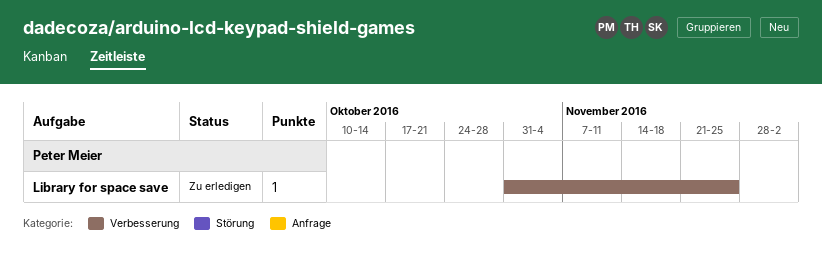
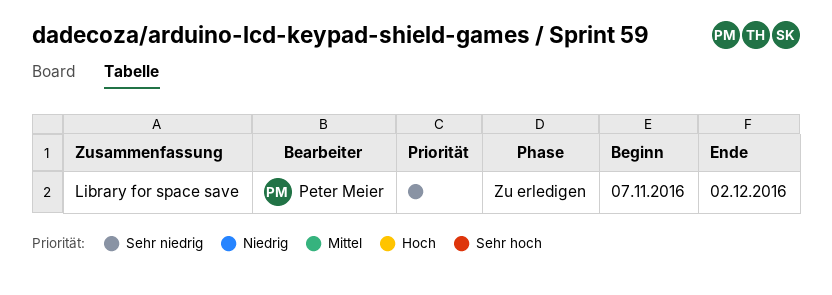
Library for space save, start: Oct 31 -> Nov 7
Library for space save, due: Nov 25 -> Dec 2

